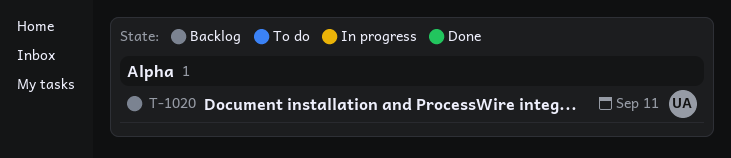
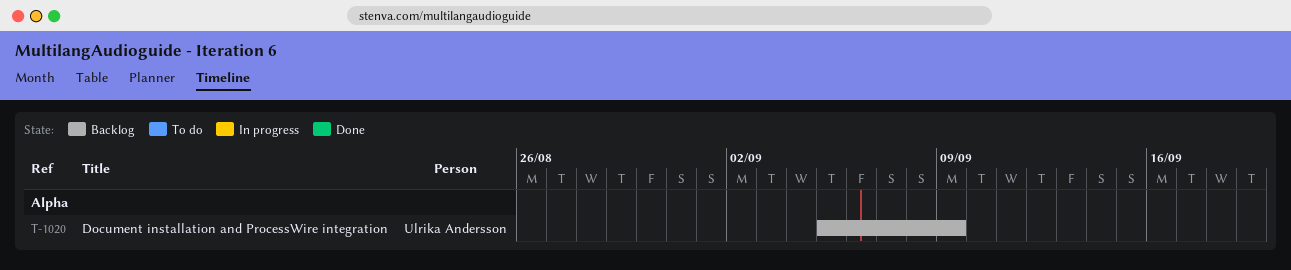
T-1020, due: Sep 11 -> Sep 9

